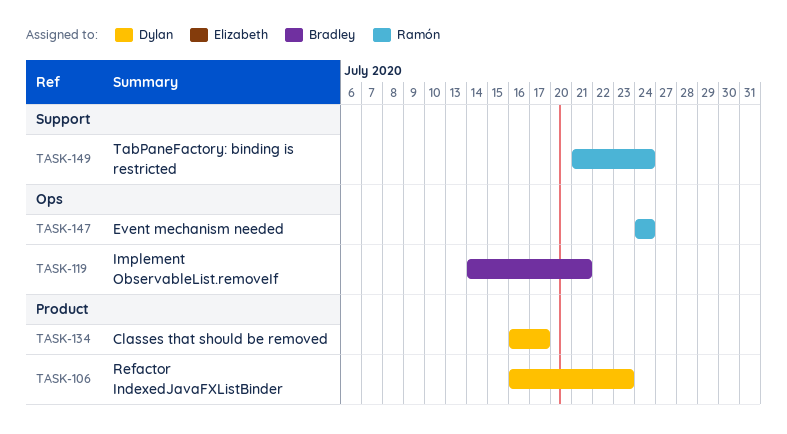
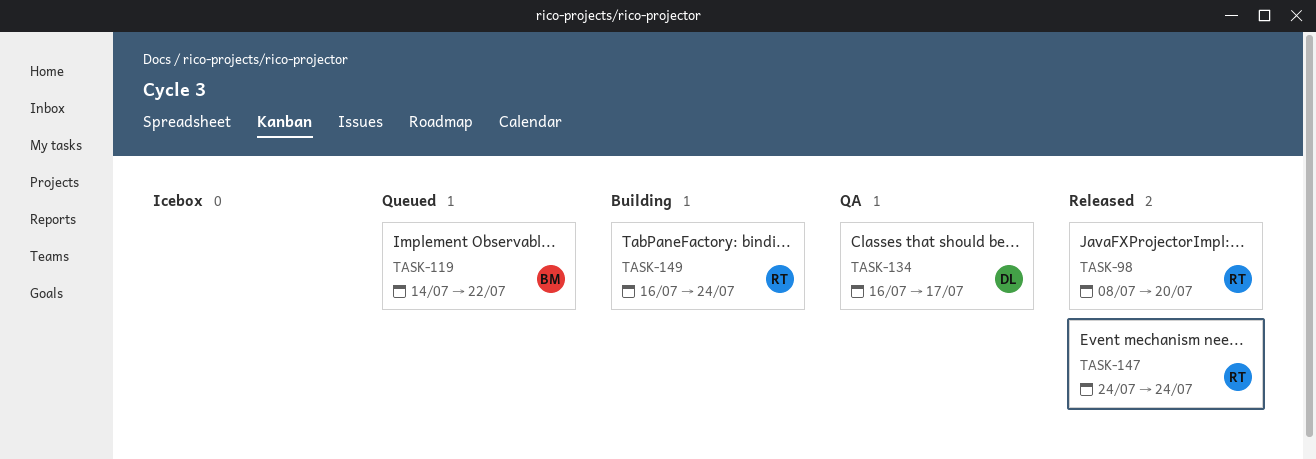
TASK-98: none -> present
TASK-106: present -> none
TASK-119, due: Jul 21 -> Jul 22
TASK-149, start: Jul 21 -> Jul 16

